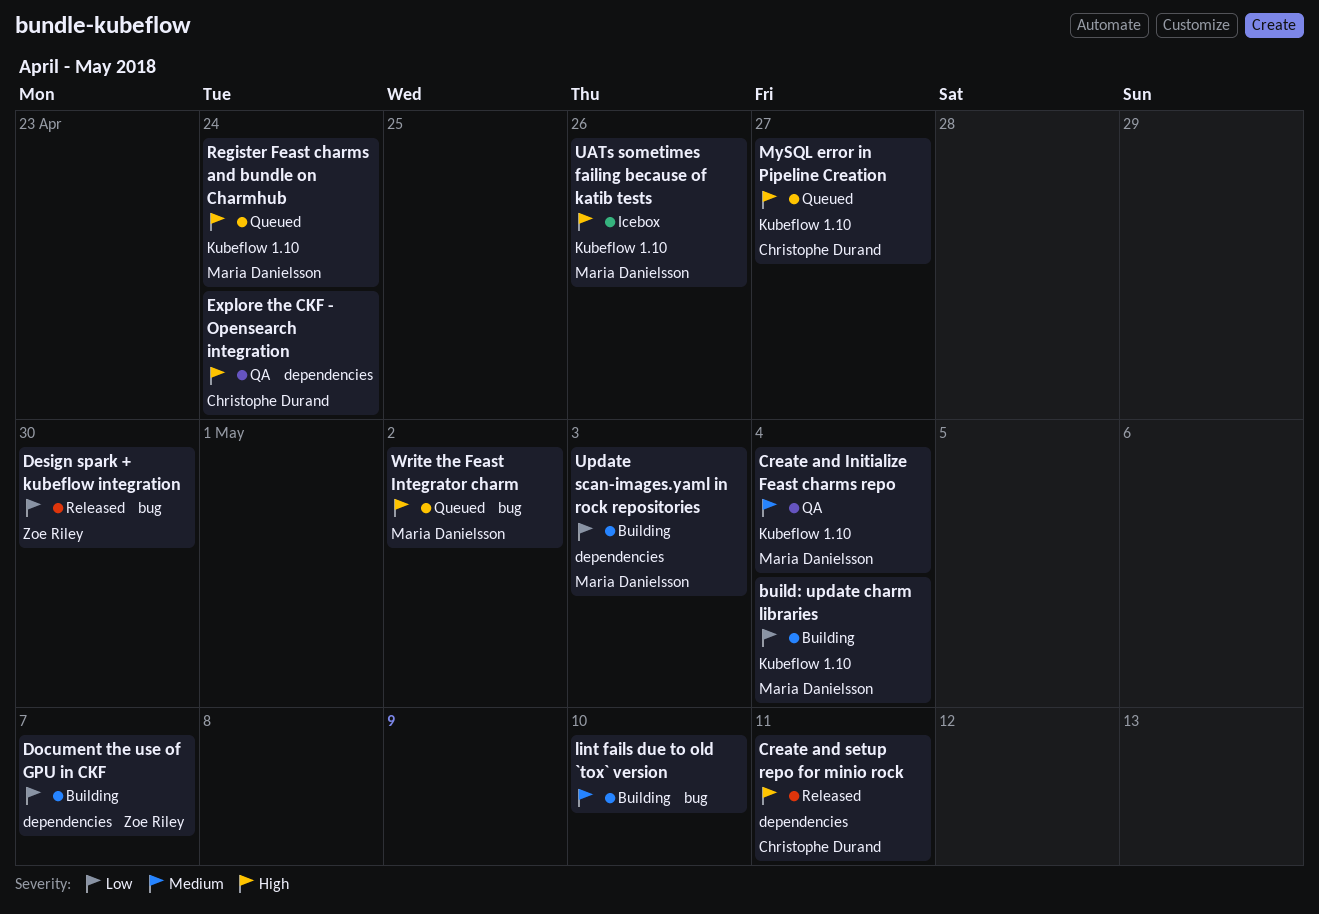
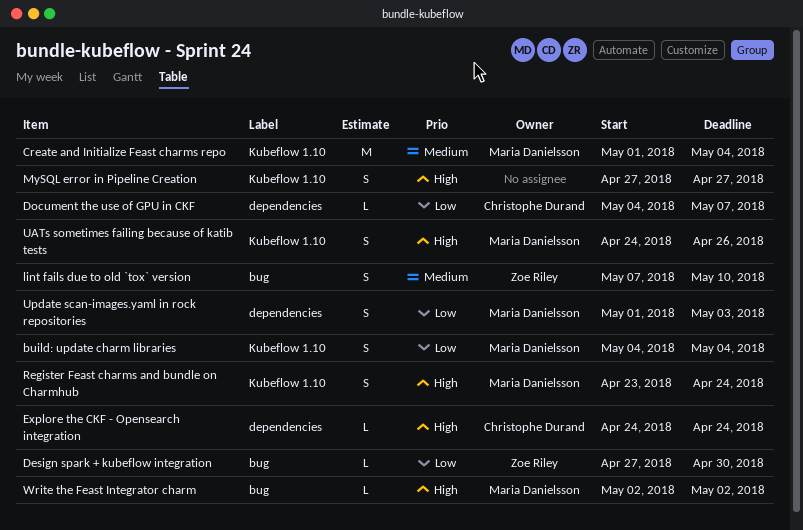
Create and setup repo for minio rock: present -> none
Document the use of GPU in CKF, owner: Zoe Riley -> Christophe Durand
lint fails due to old `tox` version, owner: none -> Zoe Riley
MySQL error in Pipeline Creation, owner: Christophe Durand -> none

